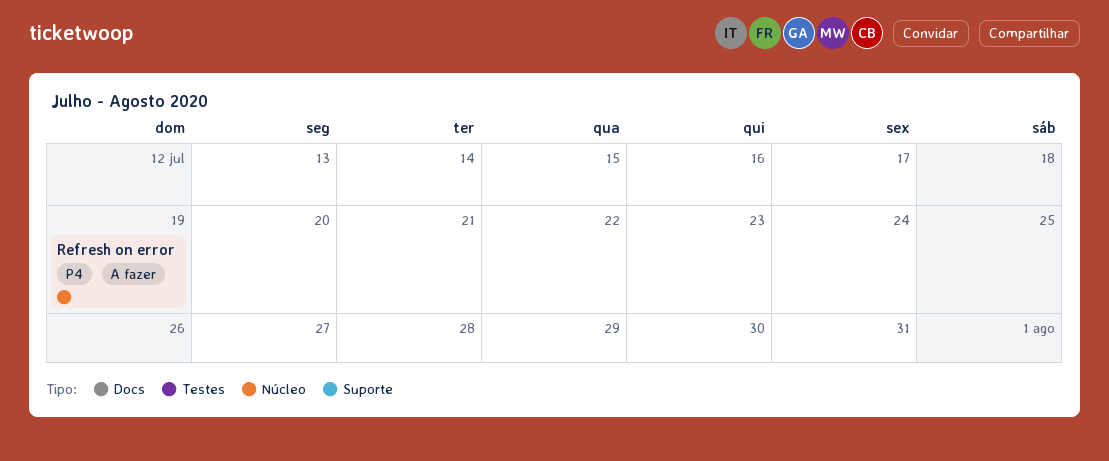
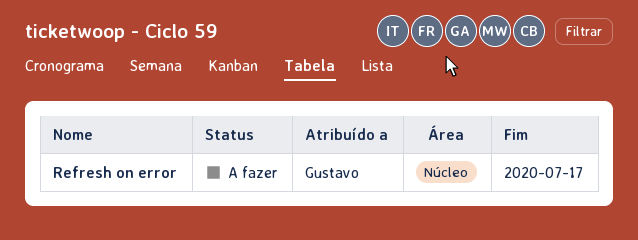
Refresh on error, due: Jul 19 -> Jul 17

